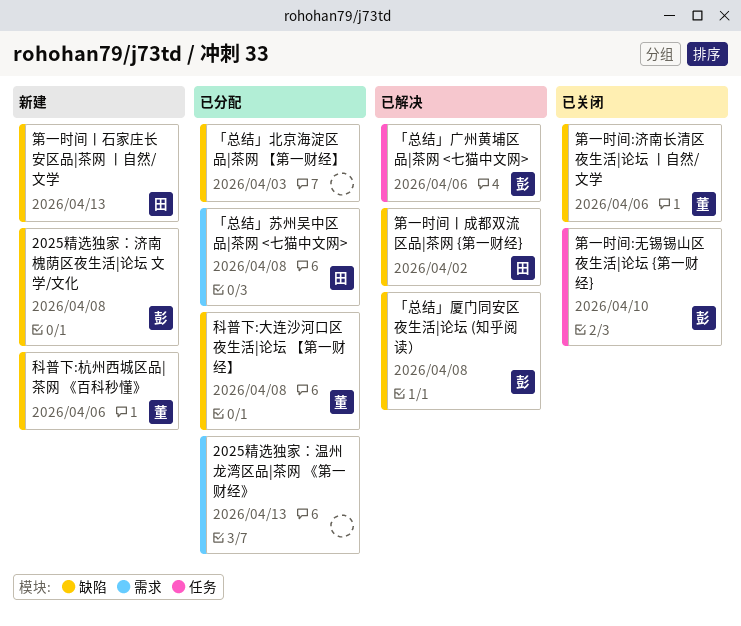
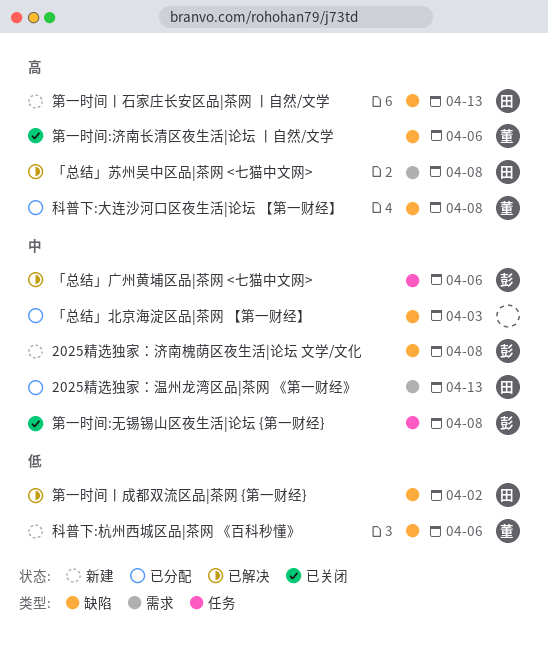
2025精选独家：温州龙湾区品|茶网 《第一财经》, owner: none -> 田
「总结」厦门同安区夜生活|论坛 (知乎阅读）: present -> none
「总结」苏州吴中区品|茶网 <七猫中文网>, status: 已分配 -> 已解决
第一时间:无锡锡山区夜生活|论坛 {第一财经}, due: Apr 10 -> Apr 8

